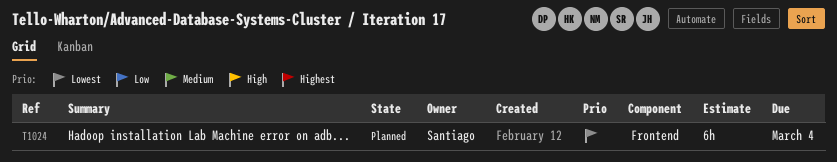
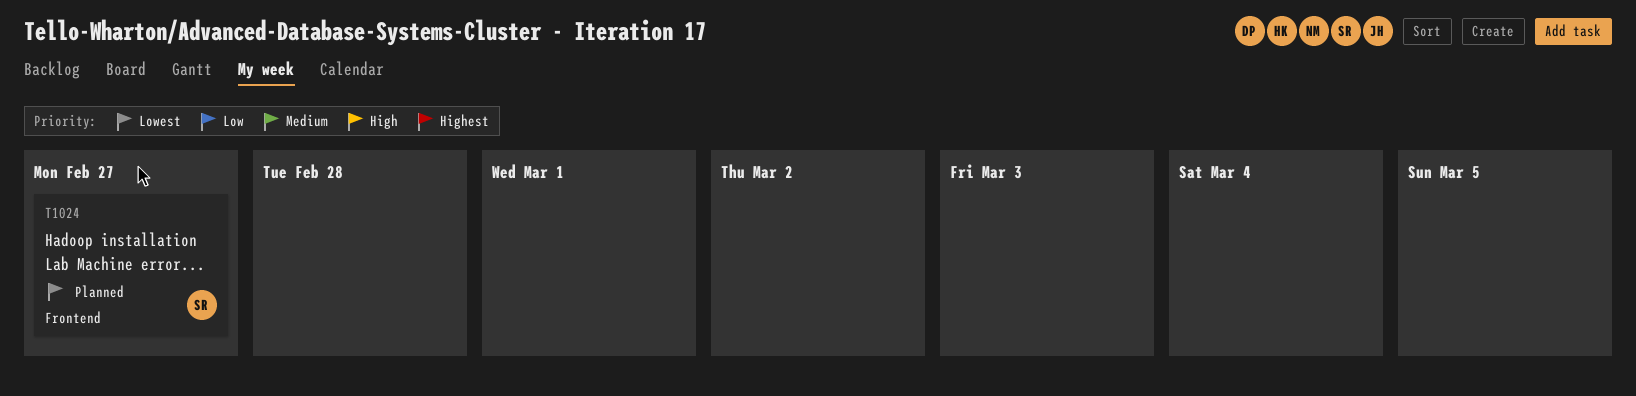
T1024, due: Mar 4 -> Feb 27

